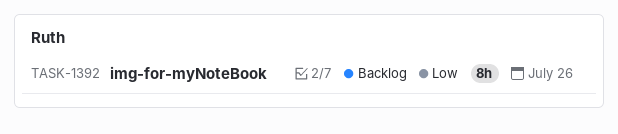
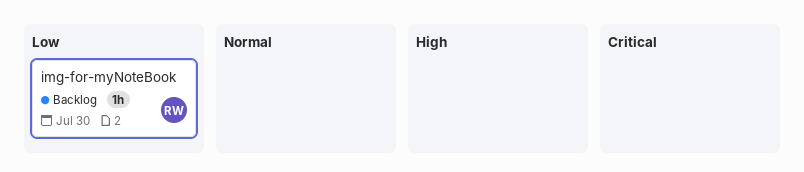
img-for-myNoteBook, estimate: 8h -> 1h
img-for-myNoteBook, due: Jul 26 -> Jul 30

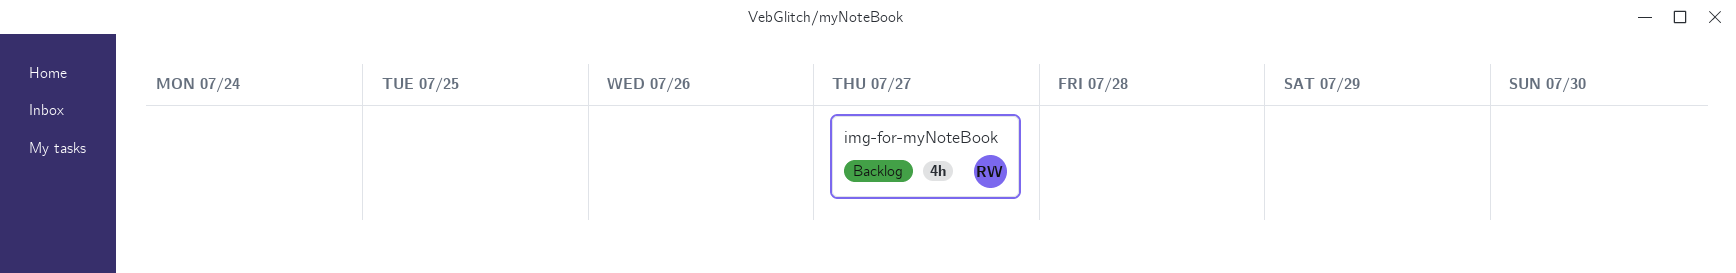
img-for-myNoteBook, estimate: 1h -> 4h
img-for-myNoteBook, due: Jul 30 -> Jul 27

